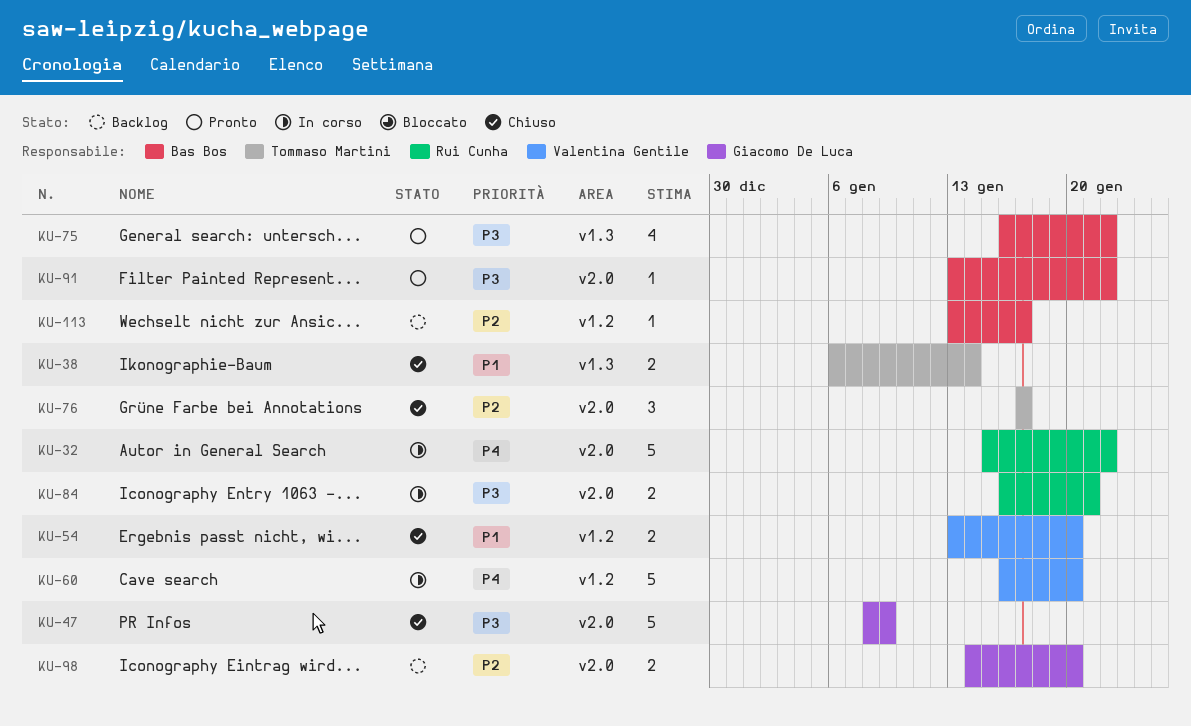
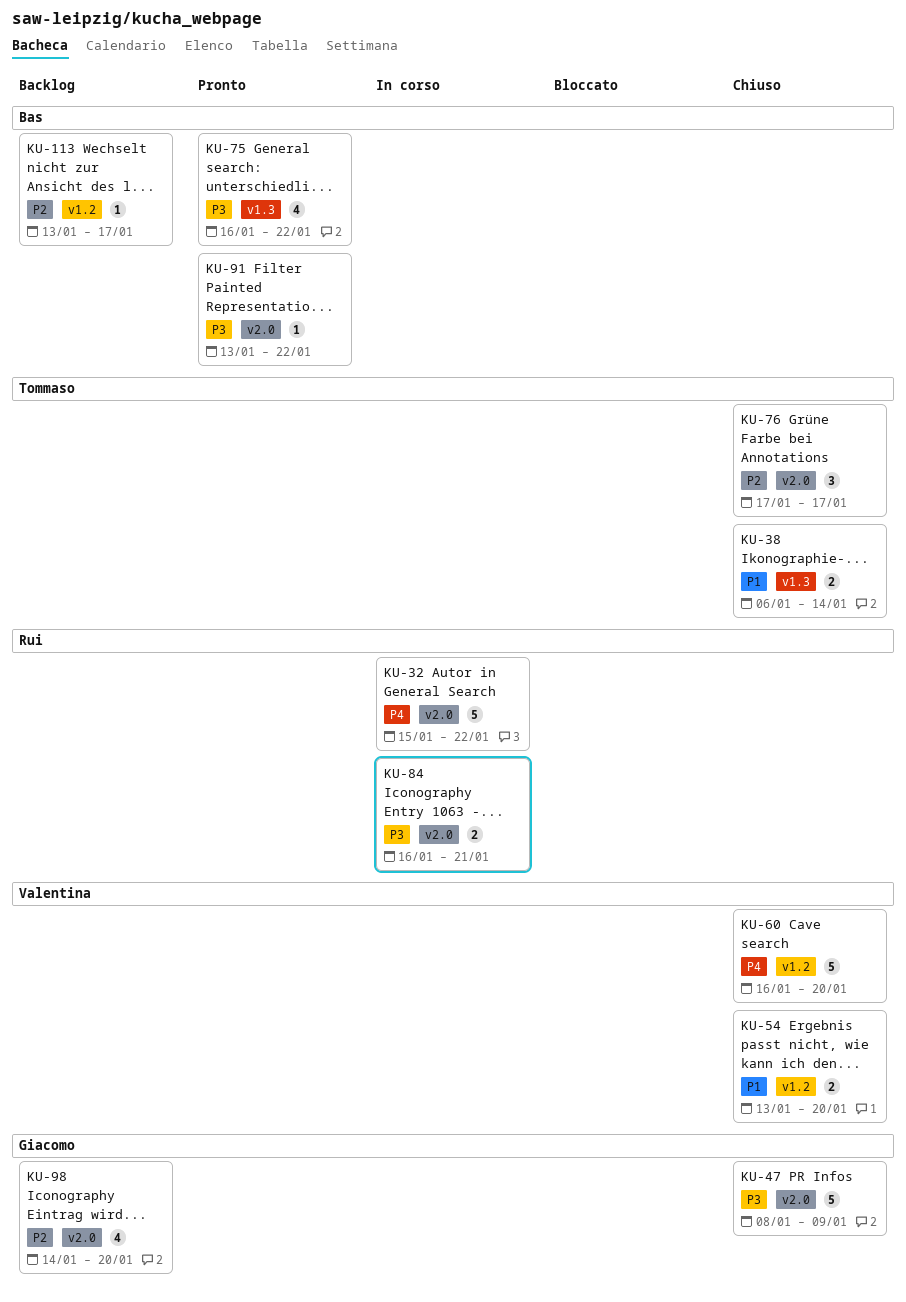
KU-60, status: In corso -> Chiuso
KU-98, estimate: 2 -> 4

